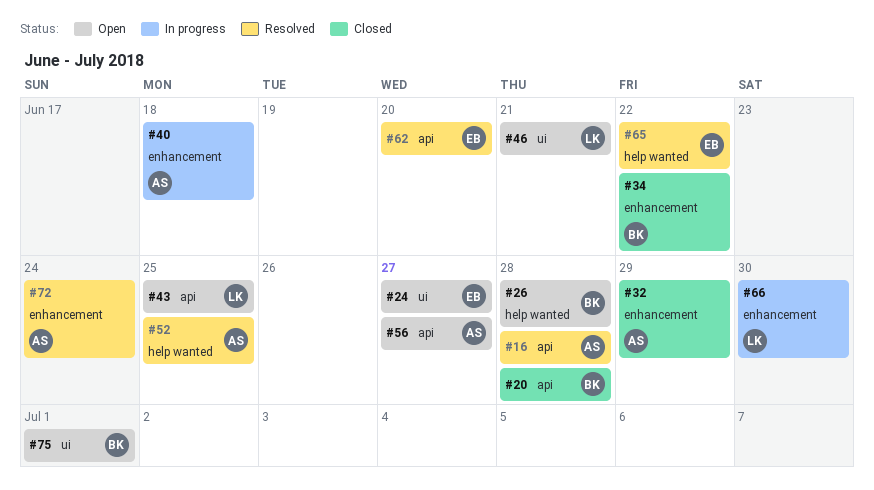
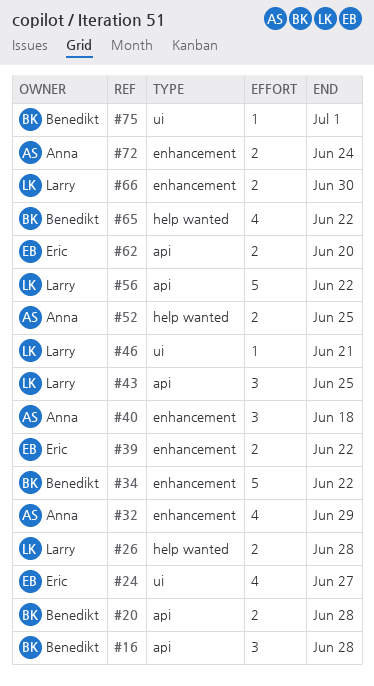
#16, owner: Anna -> Benedikt
#26, owner: Benedikt -> Larry
#39: none -> present
#56, owner: Anna -> Larry
#56, due: Jun 27 -> Jun 22
#65, owner: Eric -> Benedikt

